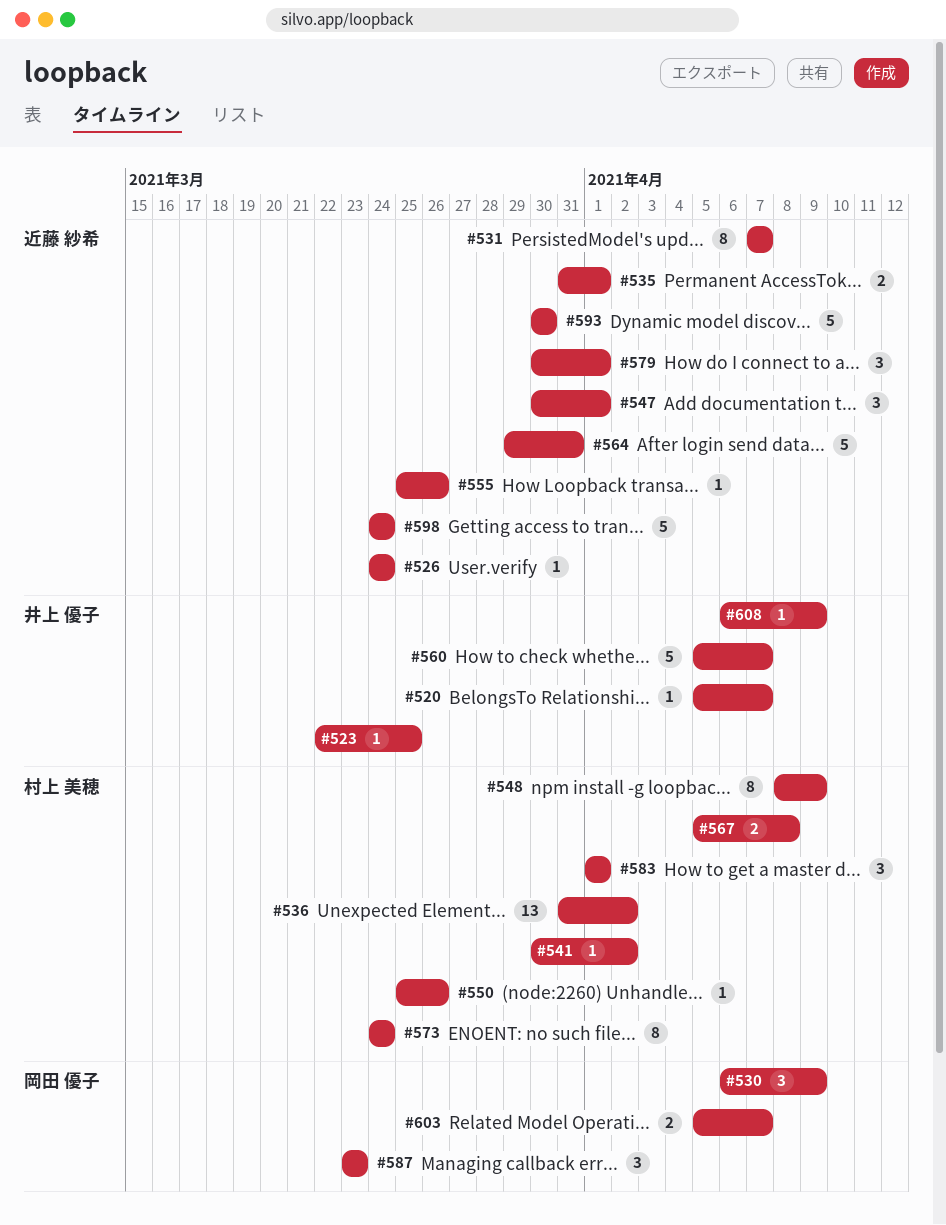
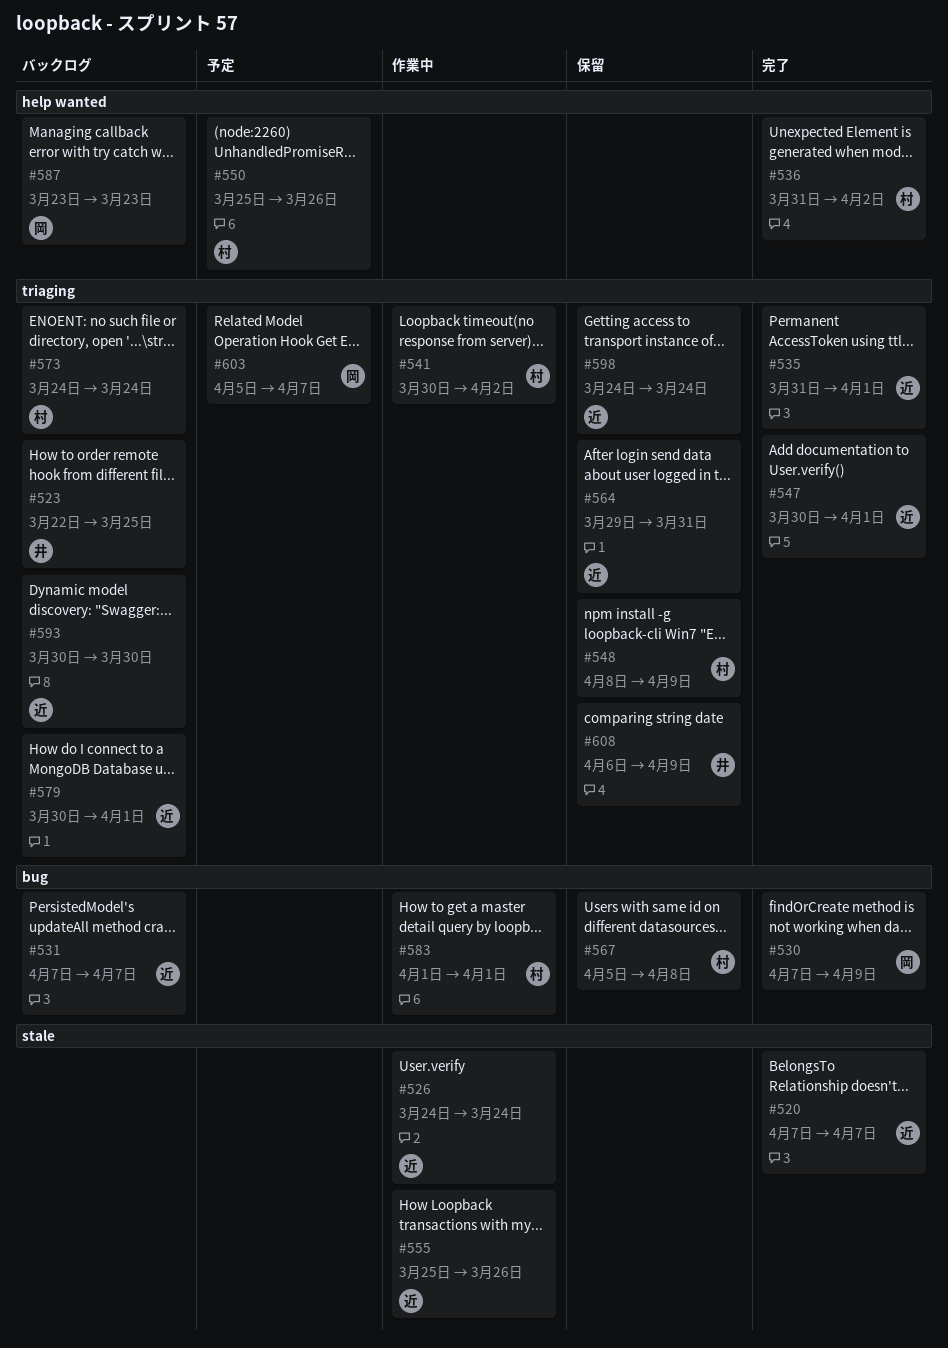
#520, owner: 井上 優子 -> 近藤 紗希
#520, start: Apr 5 -> Apr 7
#530, start: Apr 6 -> Apr 7
#560: present -> none

